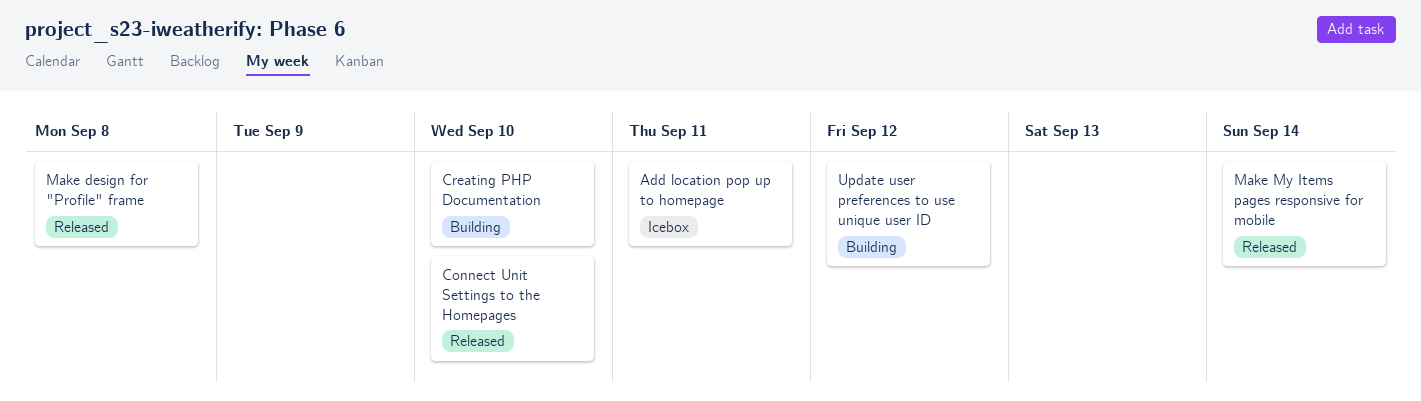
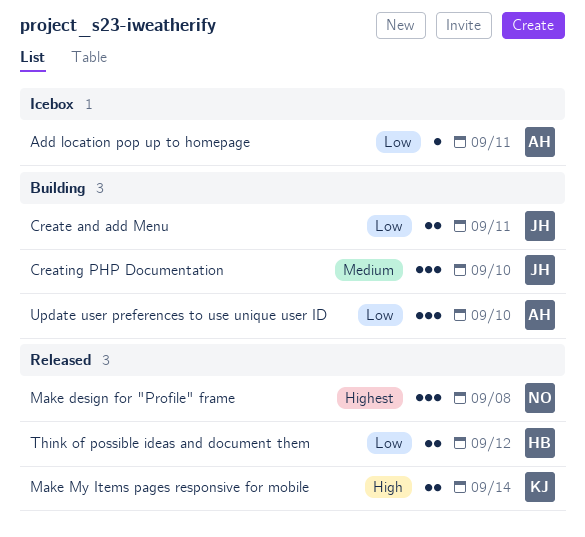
Connect Unit Settings to the Homepages: present -> none
Create and add Menu: none -> present
Think of possible ideas and document them: none -> present
Update user preferences to use unique user ID, due: Sep 12 -> Sep 10

